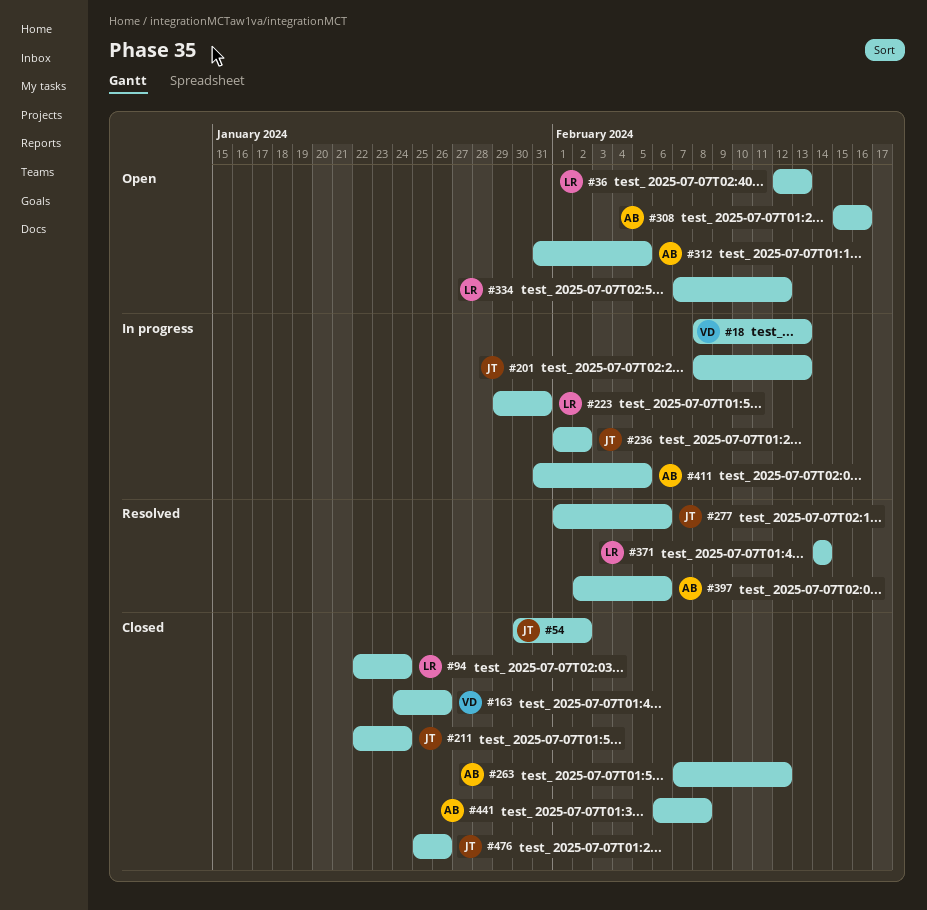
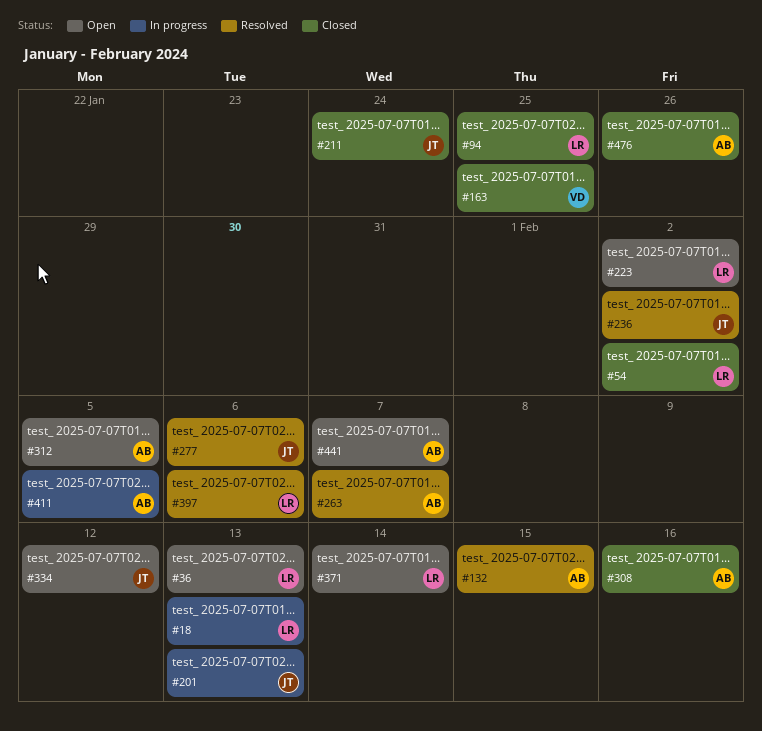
#18, owner: VD -> LR
#54, owner: JT -> LR
#94, due: Jan 24 -> Jan 25
#132: none -> present
#163, due: Jan 26 -> Jan 25
#223, status: In progress -> Open
#223, due: Jan 31 -> Feb 2
#236, status: In progress -> Resolved
#263, status: Closed -> Resolved
#263, due: Feb 12 -> Feb 7
#308, status: Open -> Closed
#334, owner: LR -> JT
#371, status: Resolved -> Open
#397, owner: AB -> LR
#441, status: Closed -> Open
#441, due: Feb 8 -> Feb 7
#476, owner: JT -> AB

